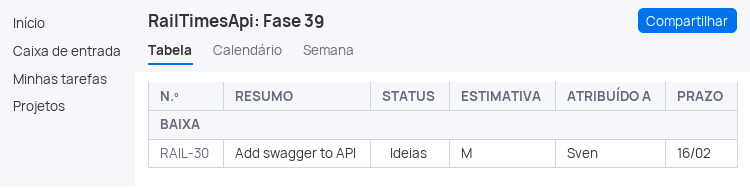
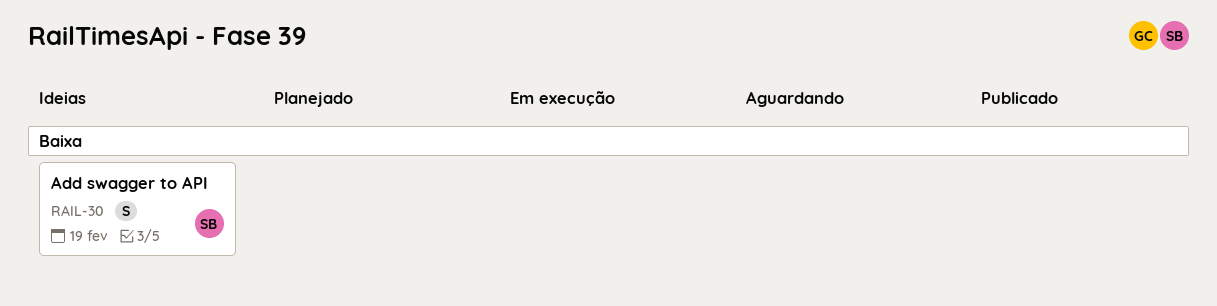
RAIL-30, estimate: M -> S
RAIL-30, due: Feb 16 -> Feb 19

